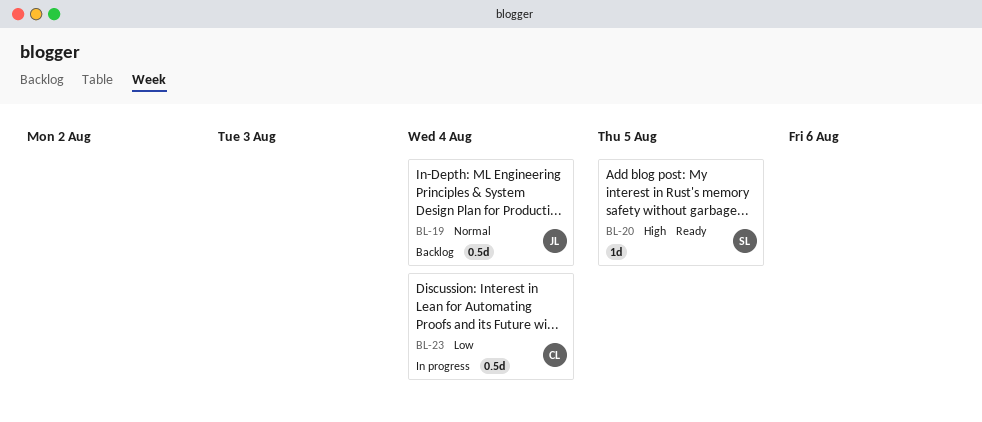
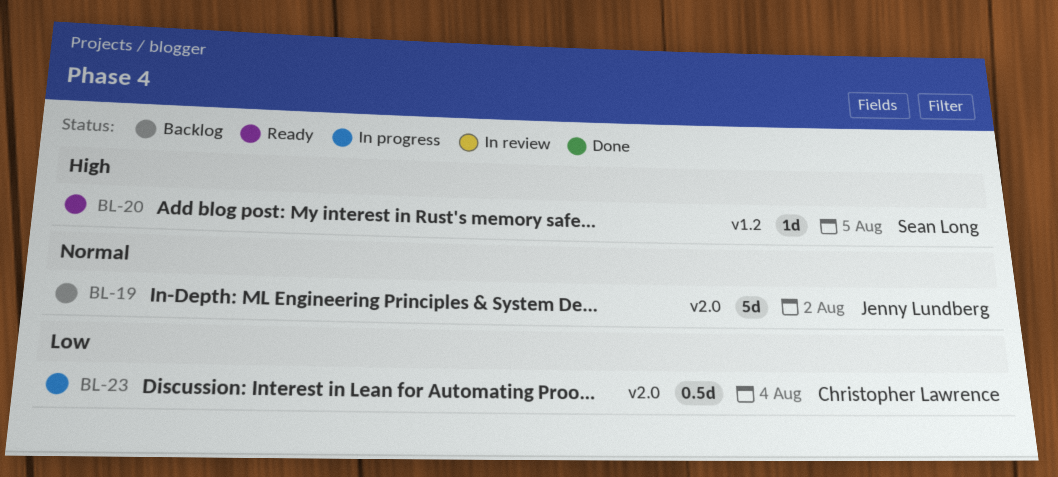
BL-19, estimate: 0.5d -> 5d
BL-19, due: Aug 4 -> Aug 2

